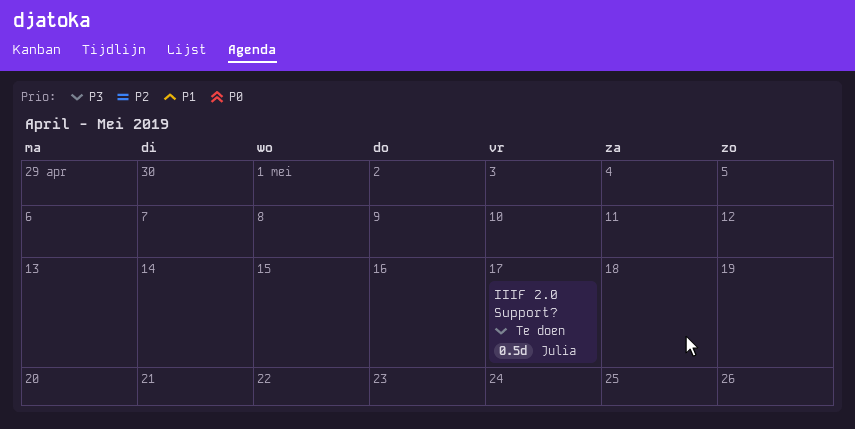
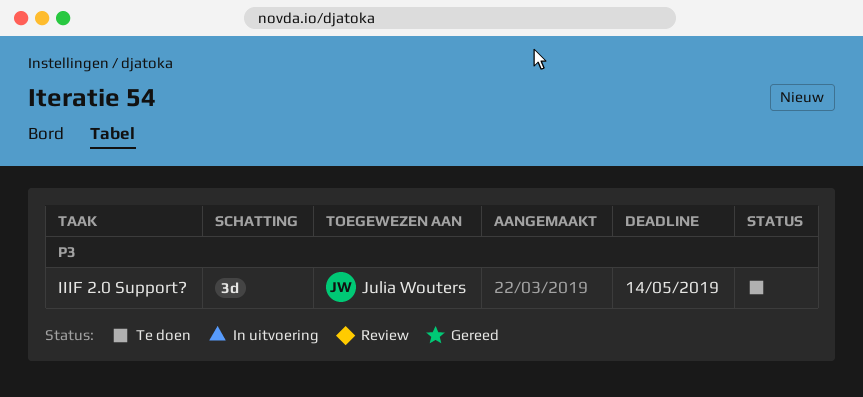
IIIF 2.0 Support?, estimate: 0.5d -> 3d
IIIF 2.0 Support?, due: May 17 -> May 14

